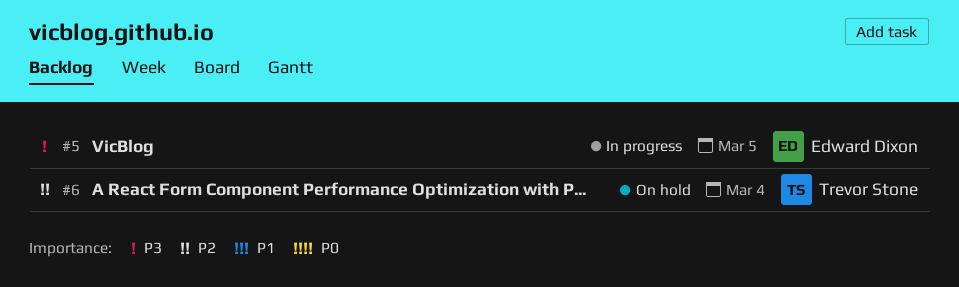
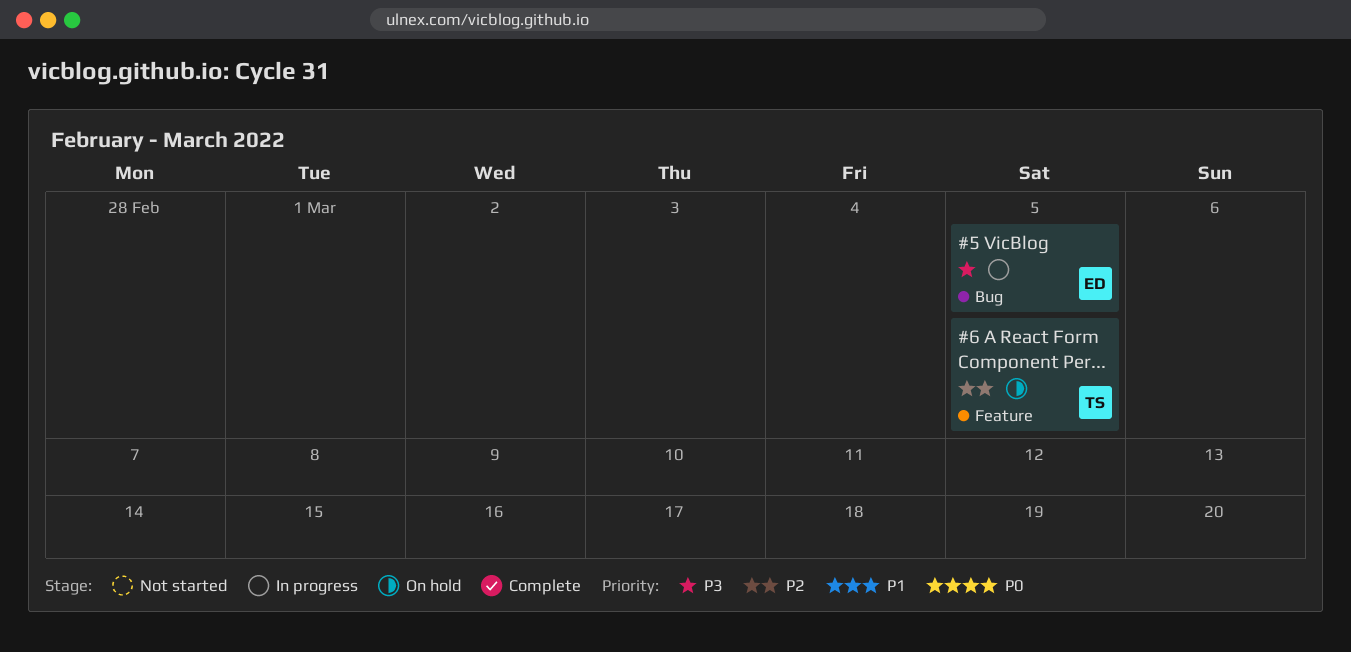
#6, due: Mar 4 -> Mar 5

